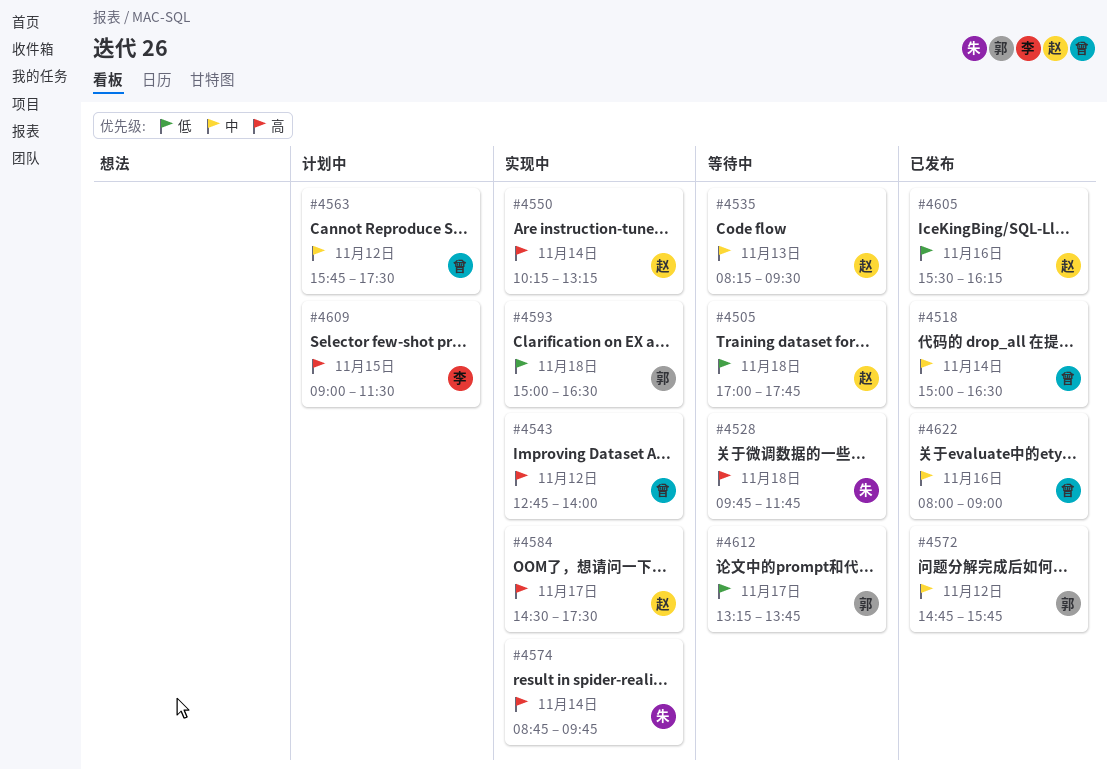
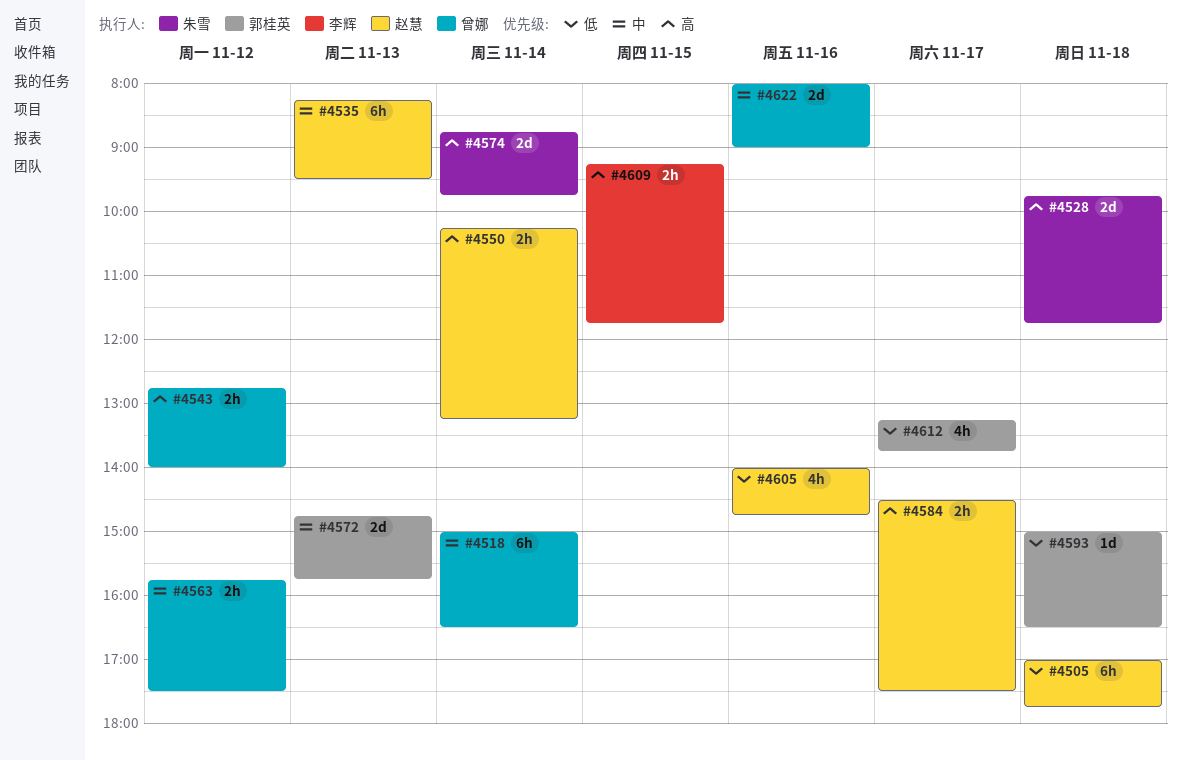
#4572, day: Nov 12 -> Nov 13
#4605, begins: 15:30 -> 14:00
#4605, ends: 16:15 -> 14:45
#4609, begins: 09:00 -> 09:15
#4609, ends: 11:30 -> 11:45

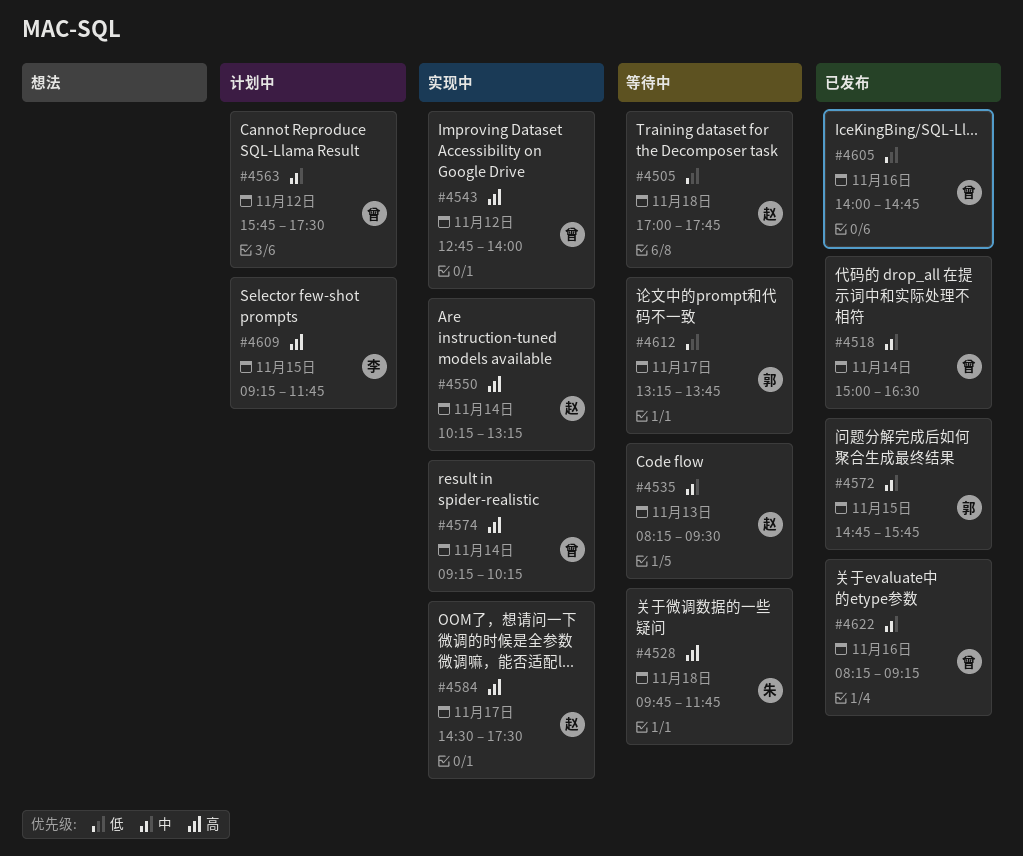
#4572, day: Nov 13 -> Nov 15
#4574, owner: 朱雪 -> 曾娜
#4574, begins: 08:45 -> 09:15
#4574, ends: 09:45 -> 10:15
#4593: present -> none
#4605, owner: 赵慧 -> 曾娜
#4622, begins: 08:00 -> 08:15
#4622, ends: 09:00 -> 09:15

